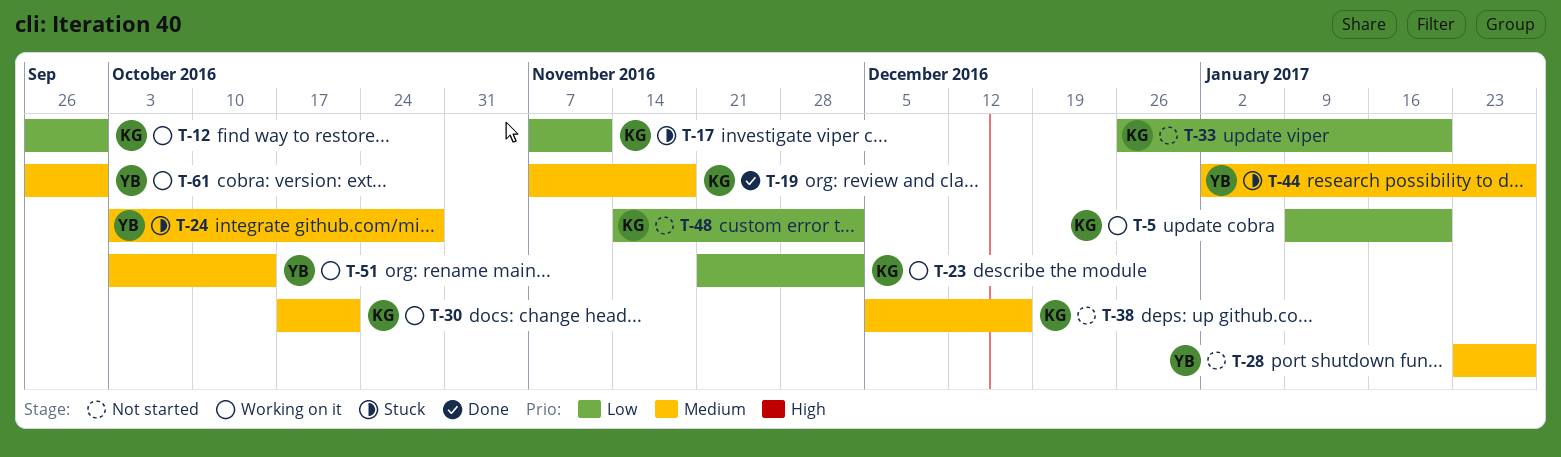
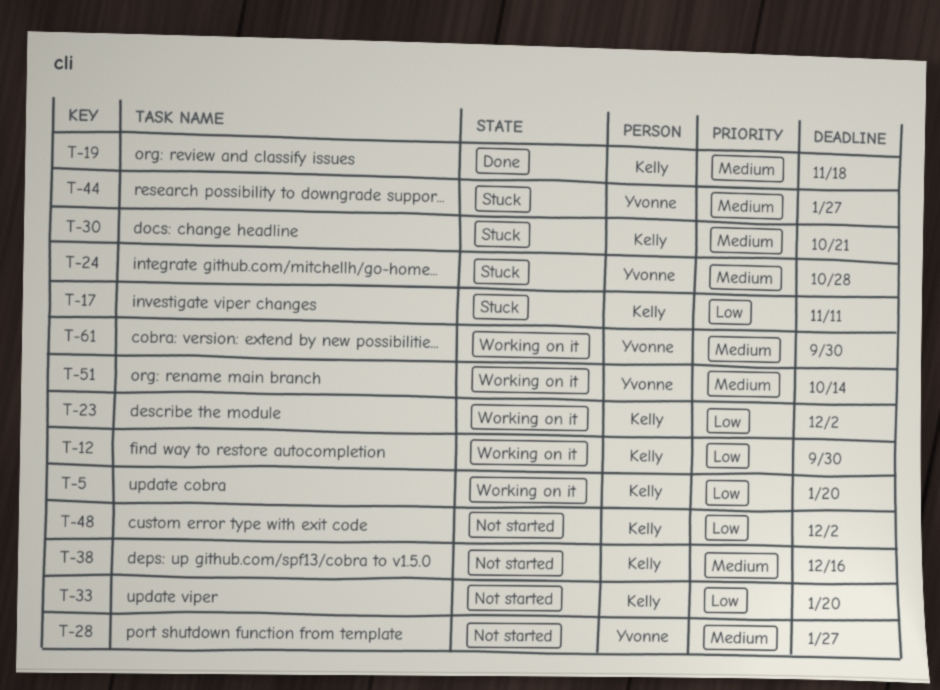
T-30, status: Working on it -> Stuck

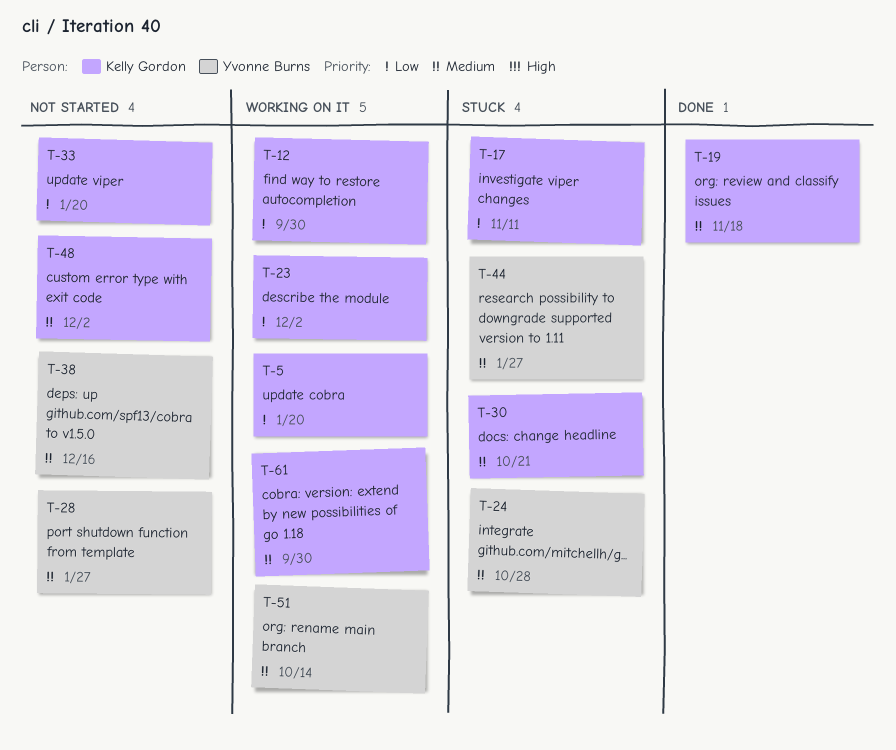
T-38, owner: Kelly Gordon -> Yvonne Burns
T-48, priority: Low -> Medium
T-61, owner: Yvonne Burns -> Kelly Gordon

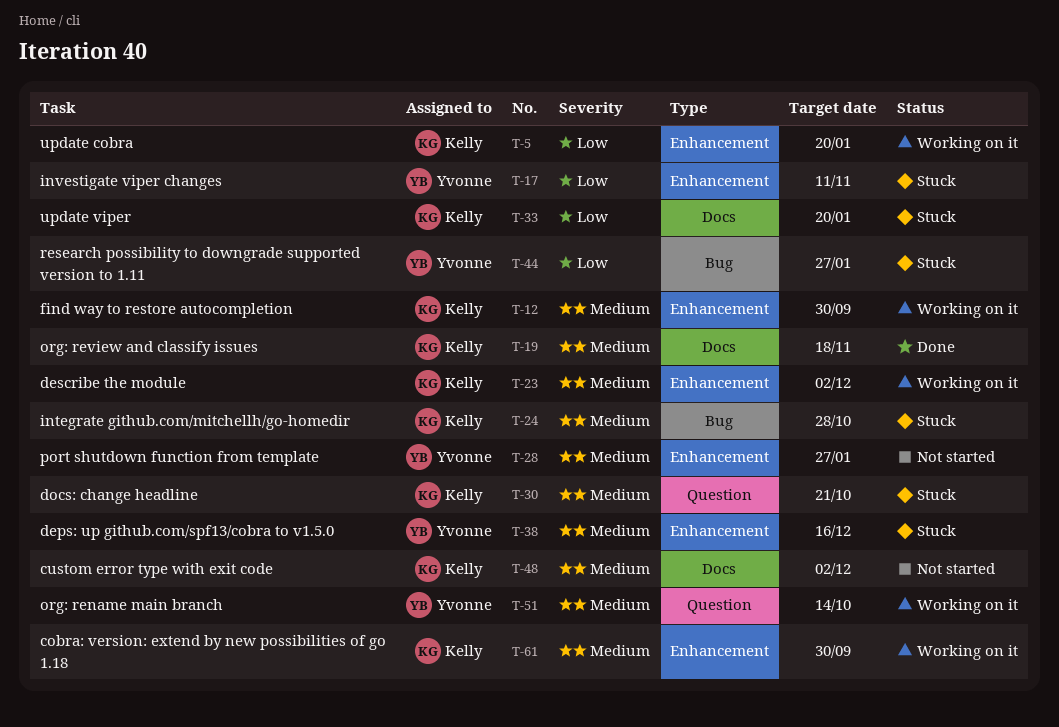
T-12, priority: Low -> Medium
T-17, owner: Kelly Gordon -> Yvonne Burns
T-23, priority: Low -> Medium
T-24, owner: Yvonne Burns -> Kelly Gordon
T-33, status: Not started -> Stuck
T-38, status: Not started -> Stuck
T-44, priority: Medium -> Low

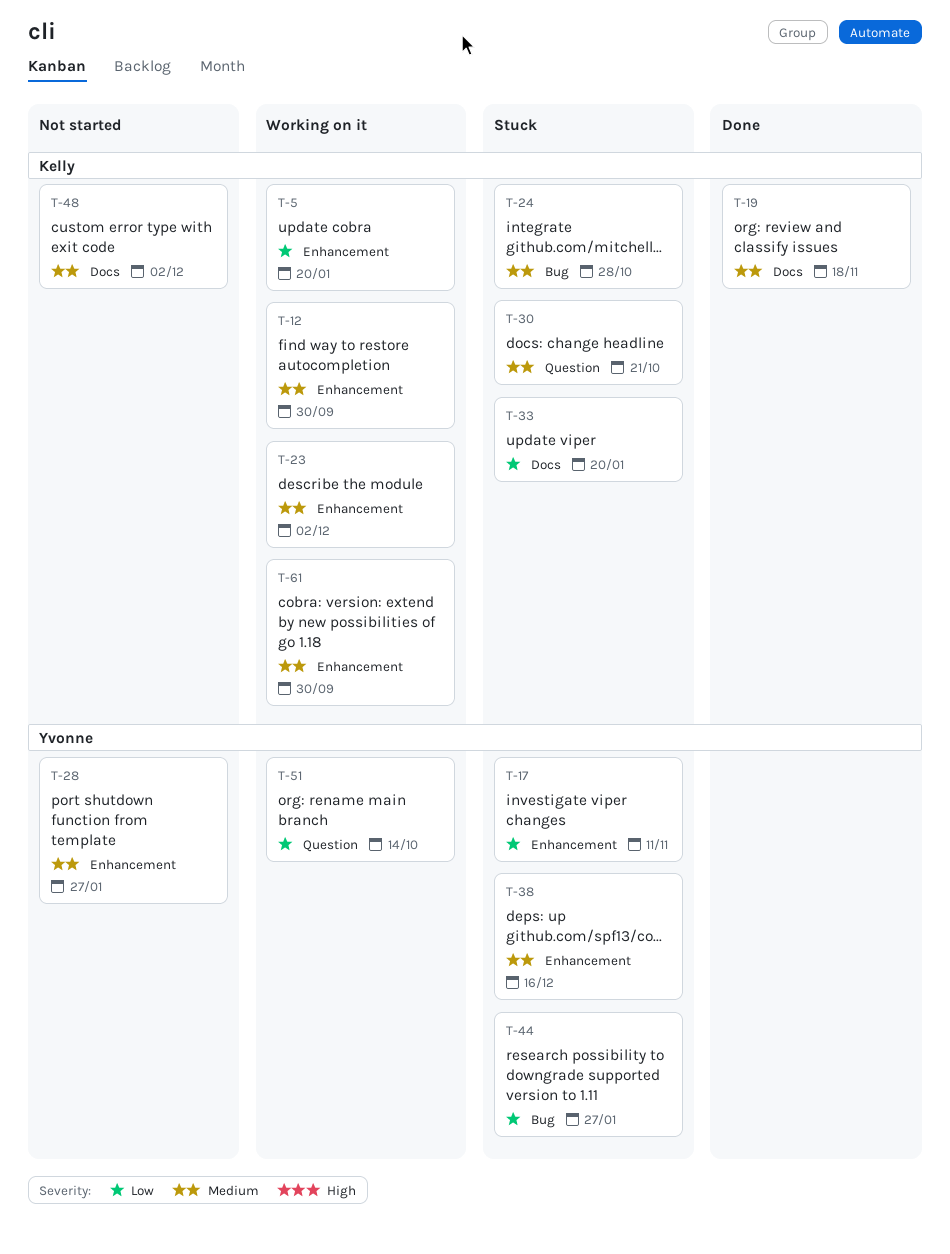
T-51, priority: Medium -> Low

